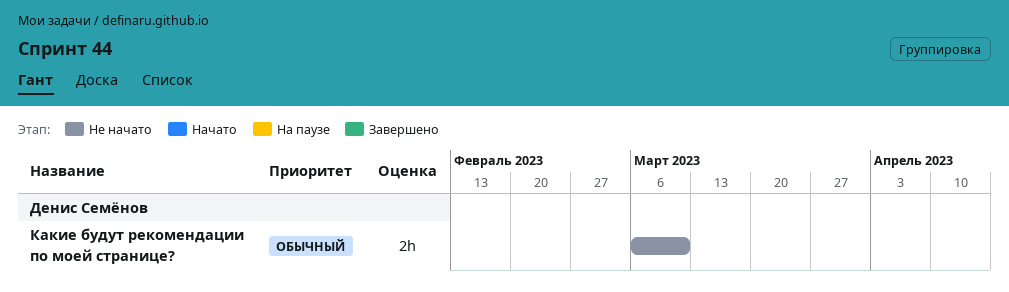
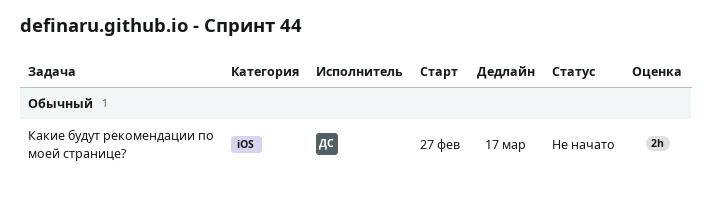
Какие будут рекомендации по моей странице?, start: Mar 6 -> Feb 27
Какие будут рекомендации по моей странице?, due: Mar 10 -> Mar 17

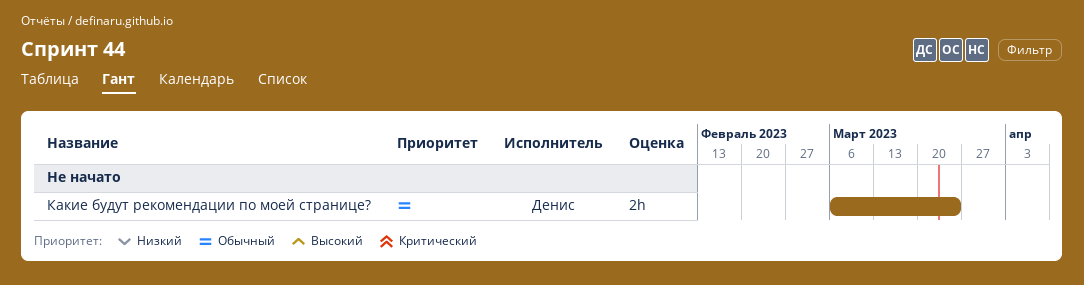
Какие будут рекомендации по моей странице?, start: Feb 27 -> Mar 6
Какие будут рекомендации по моей странице?, due: Mar 17 -> Mar 24

